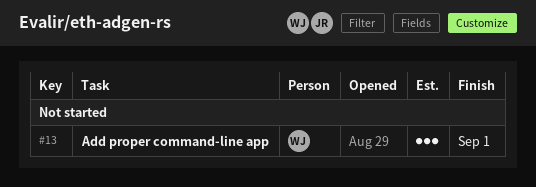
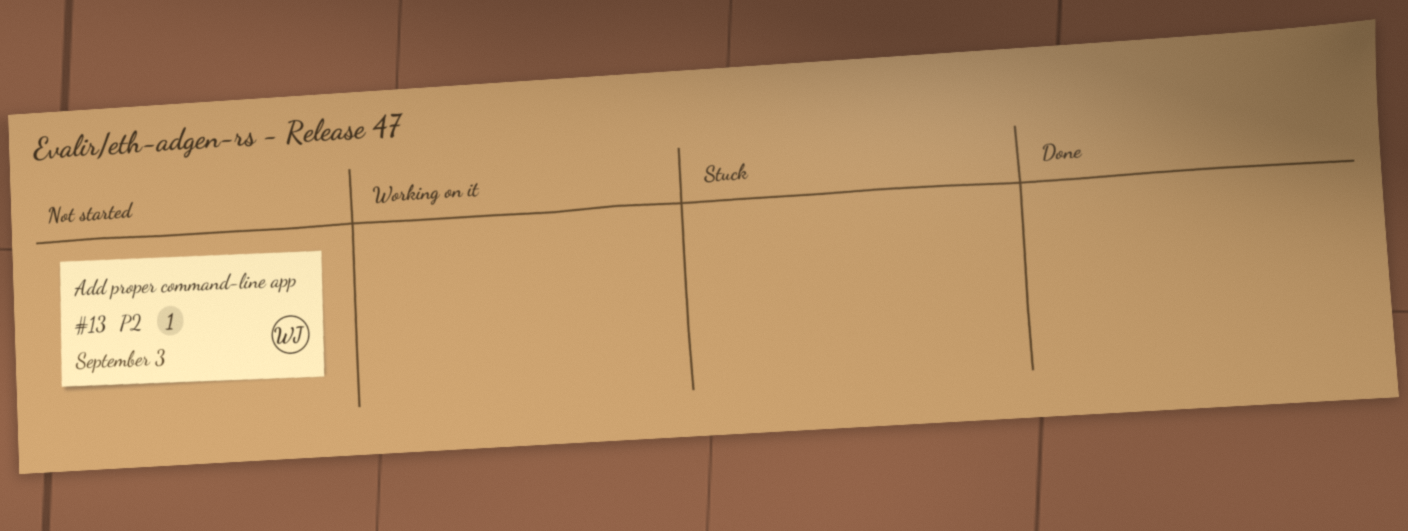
#13, estimate: 3 -> 1
#13, due: Sep 1 -> Sep 3

